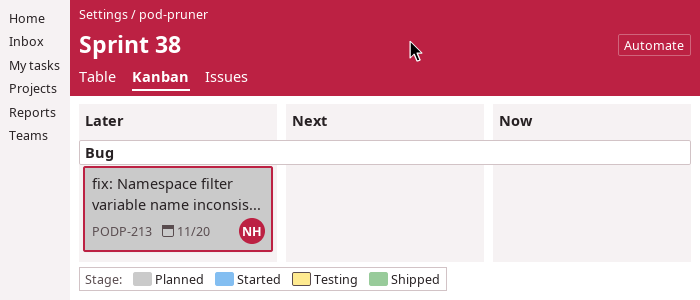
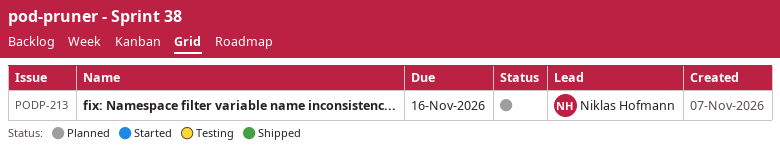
PODP-213, due: Nov 20 -> Nov 16

